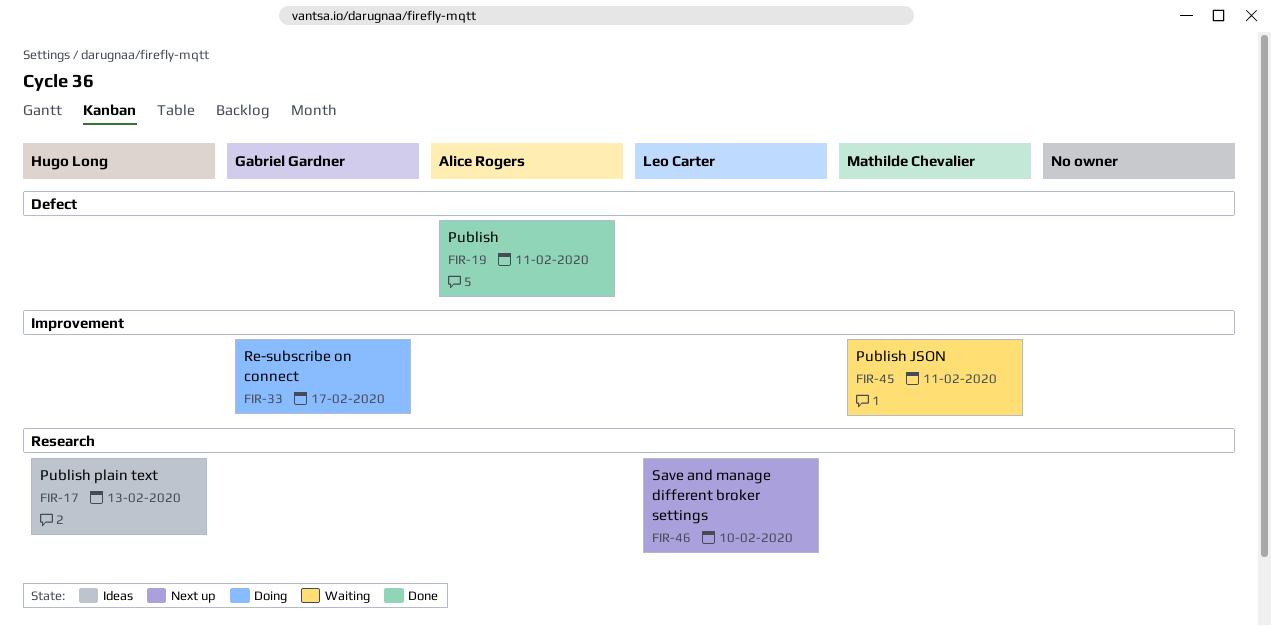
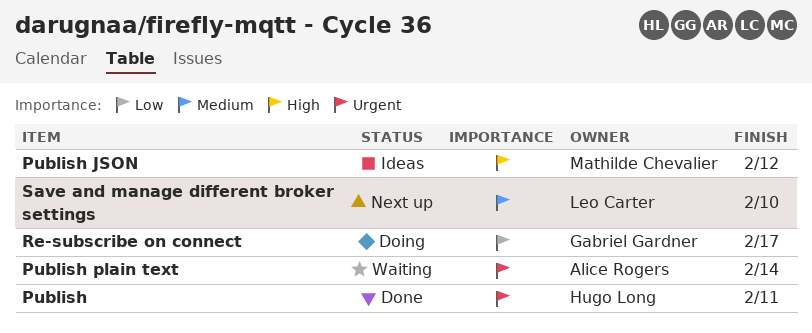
Publish, owner: Alice Rogers -> Hugo Long
Publish JSON, status: Waiting -> Ideas
Publish JSON, due: Feb 11 -> Feb 12
Publish plain text, status: Ideas -> Waiting
Publish plain text, owner: Hugo Long -> Alice Rogers
Publish plain text, due: Feb 13 -> Feb 14

